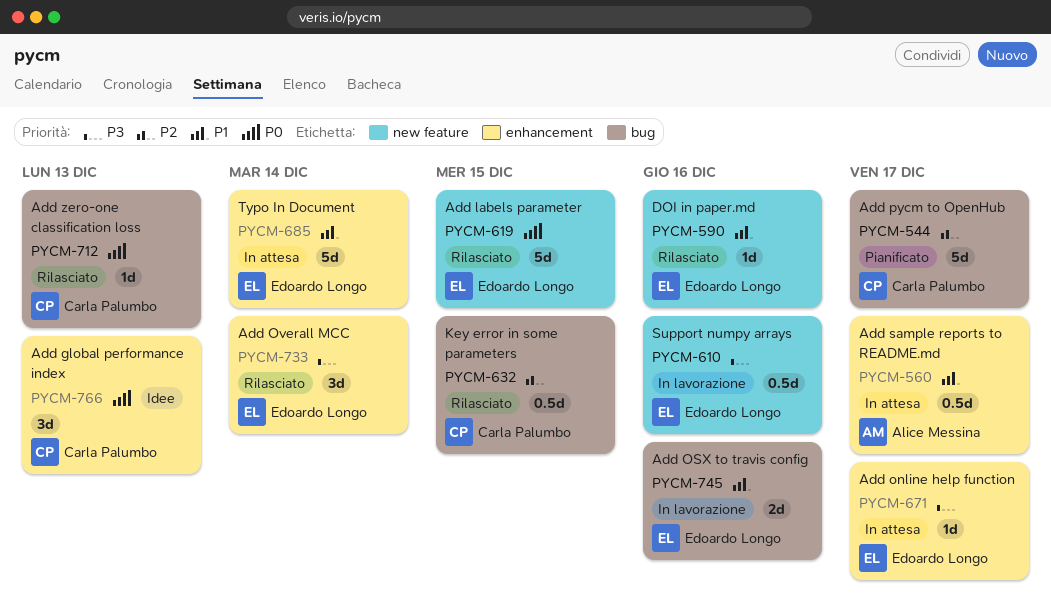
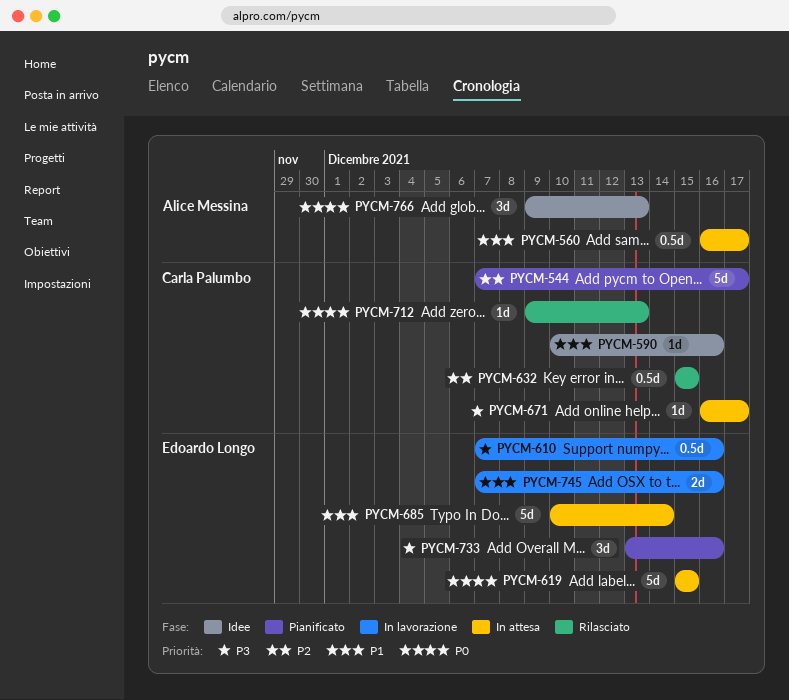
PYCM-590, status: Rilasciato -> Idee
PYCM-590, owner: Edoardo Longo -> Carla Palumbo
PYCM-619, status: Rilasciato -> In attesa
PYCM-671, owner: Edoardo Longo -> Carla Palumbo
PYCM-733, status: Rilasciato -> Pianificato
PYCM-733, due: Dec 14 -> Dec 16
PYCM-766, owner: Carla Palumbo -> Alice Messina

